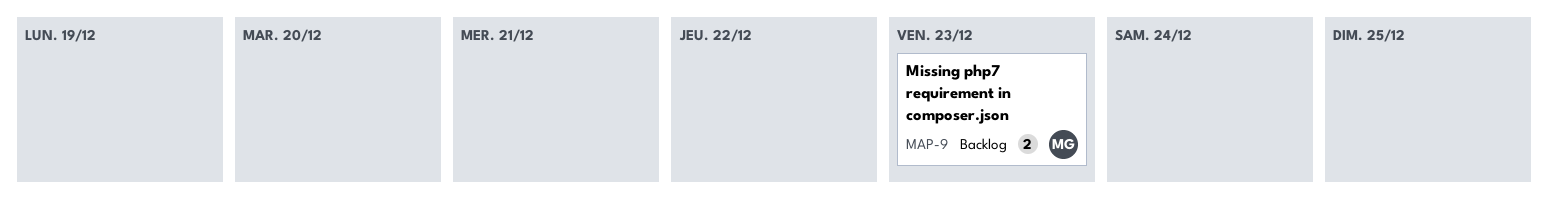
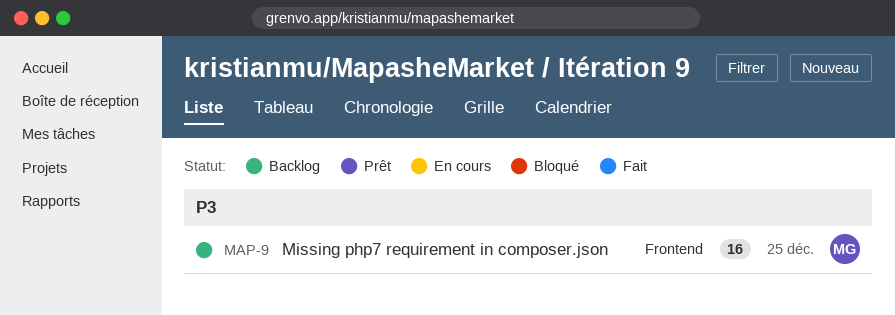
MAP-9, estimate: 2 -> 16
MAP-9, due: Dec 23 -> Dec 25

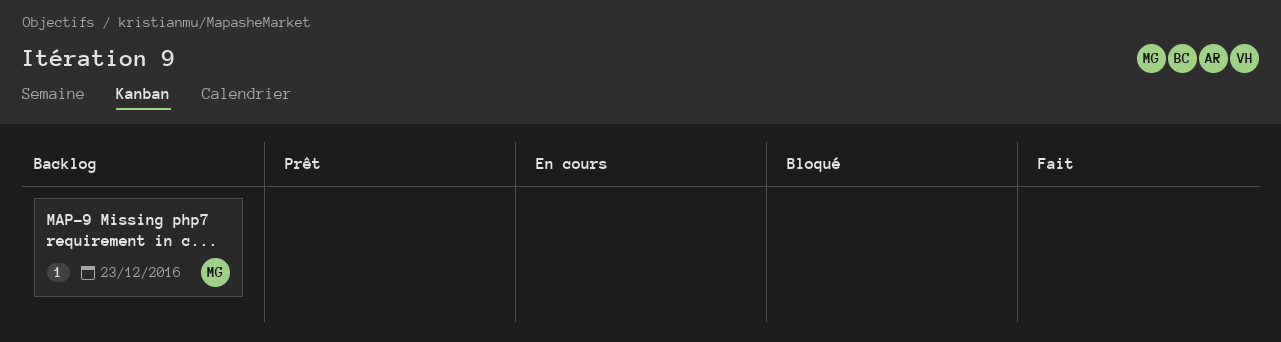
MAP-9, estimate: 16 -> 1
MAP-9, due: Dec 25 -> Dec 23

